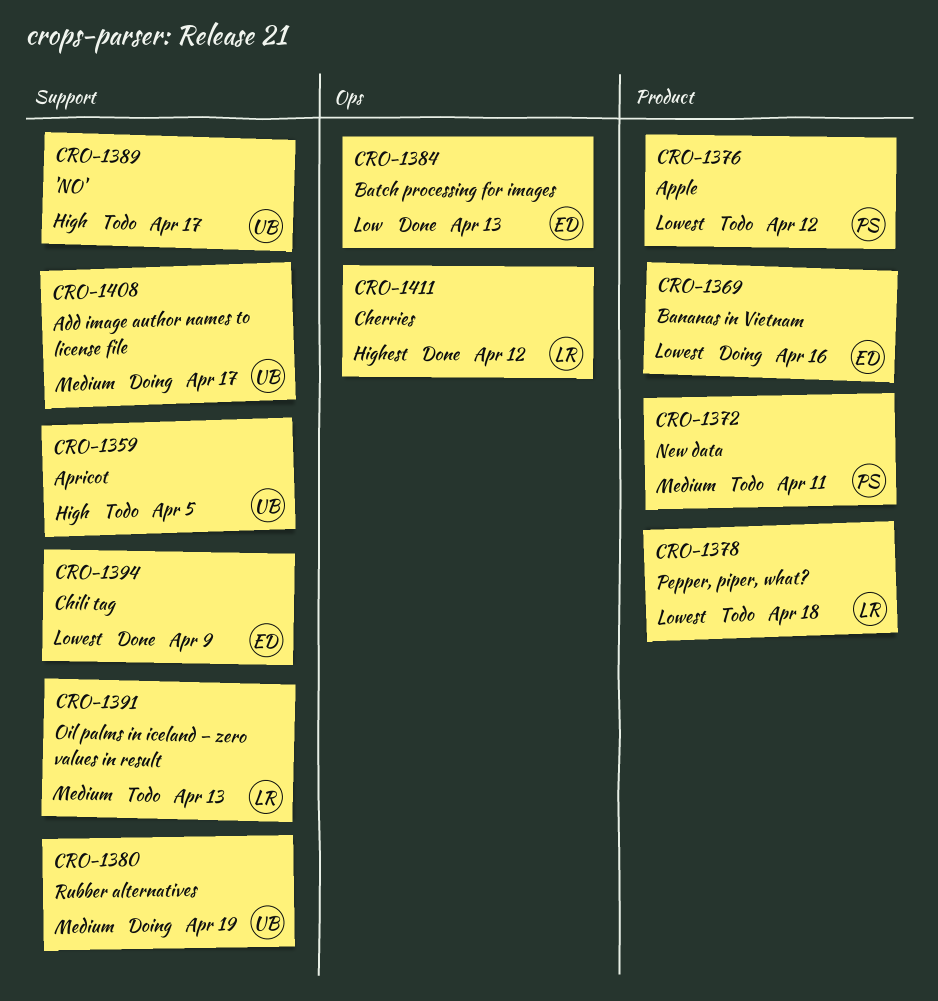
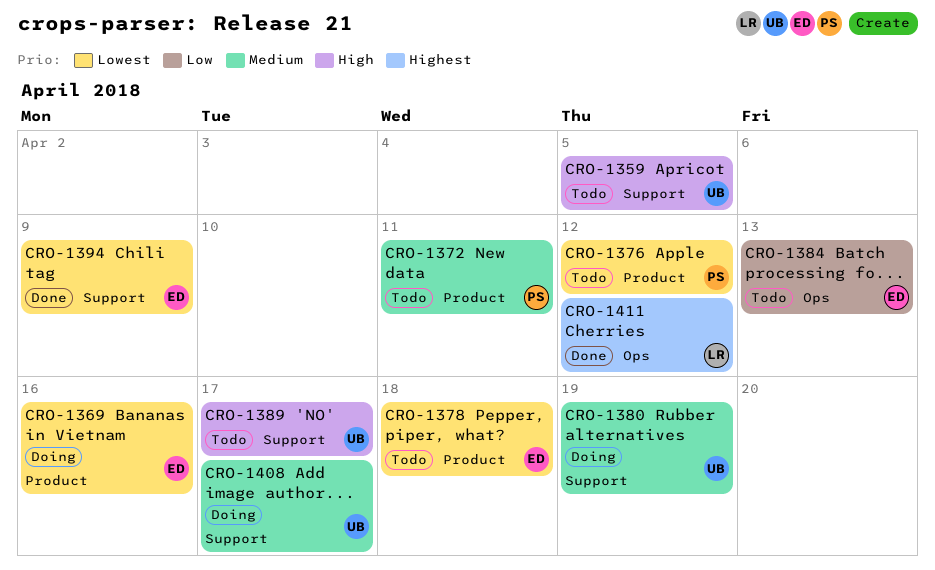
CRO-1378, owner: LR -> ED
CRO-1384, status: Done -> Todo
CRO-1391: present -> none

